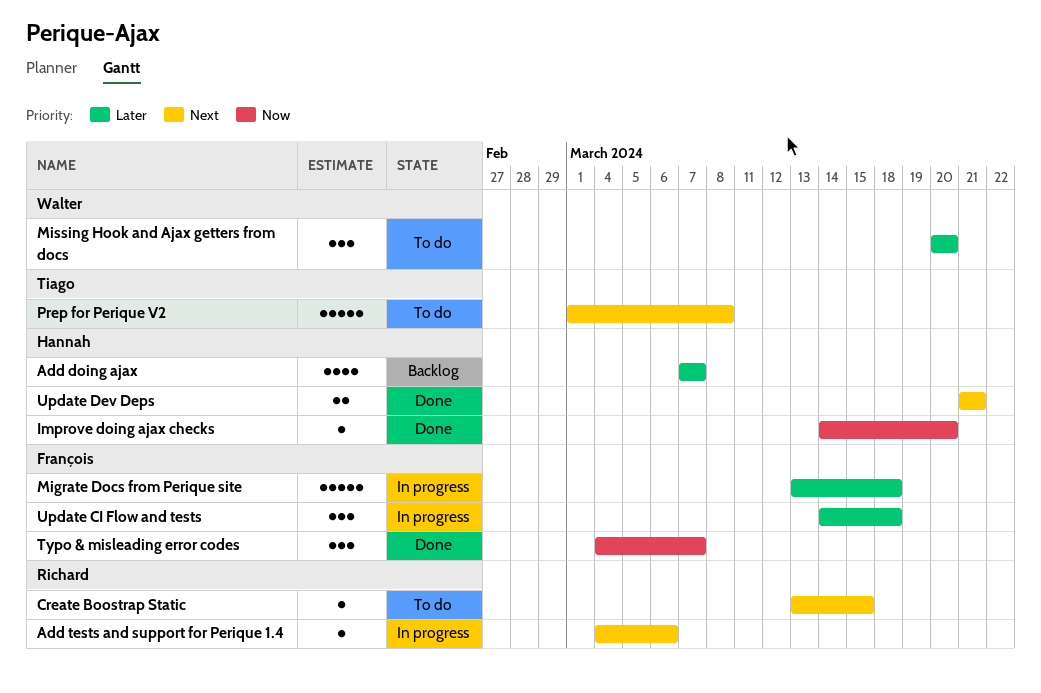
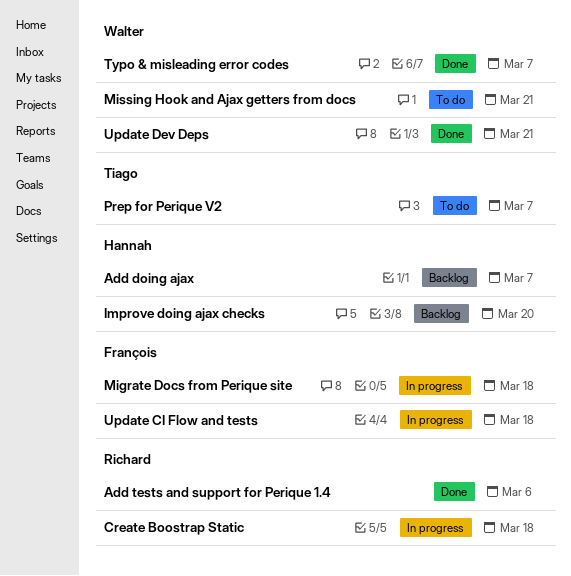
Add tests and support for Perique 1.4, status: In progress -> Done
Create Boostrap Static, status: To do -> In progress
Create Boostrap Static, due: Mar 15 -> Mar 18
Improve doing ajax checks, status: Done -> Backlog
Missing Hook and Ajax getters from docs, due: Mar 20 -> Mar 21
Prep for Perique V2, due: Mar 8 -> Mar 7
Typo & misleading error codes, owner: François -> Walter
Update Dev Deps, owner: Hannah -> Walter

